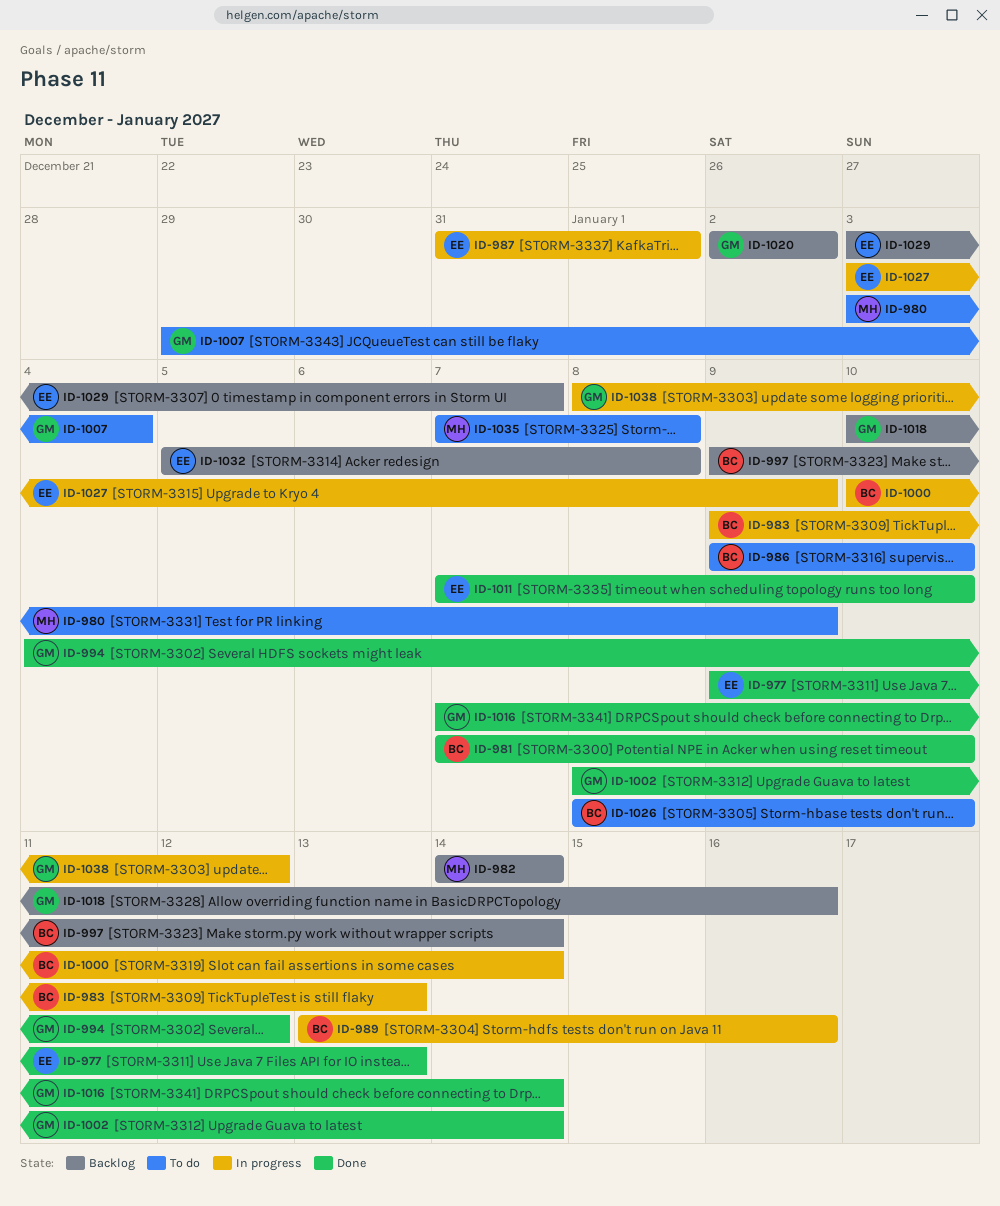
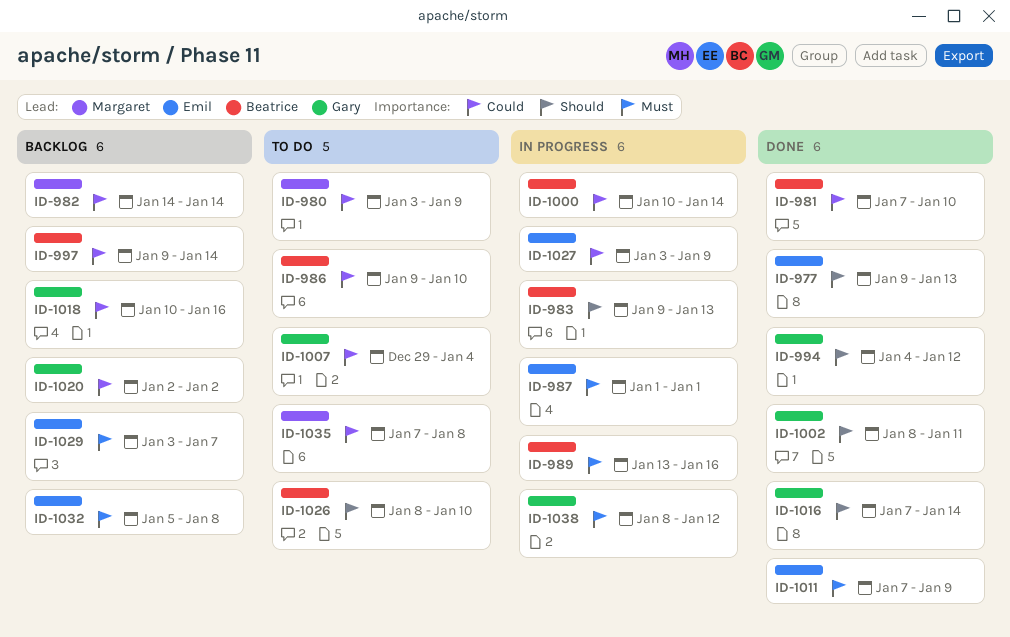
ID-987, start: Dec 31 -> Jan 1
ID-1002, due: Jan 14 -> Jan 11
ID-1011, due: Jan 10 -> Jan 9

